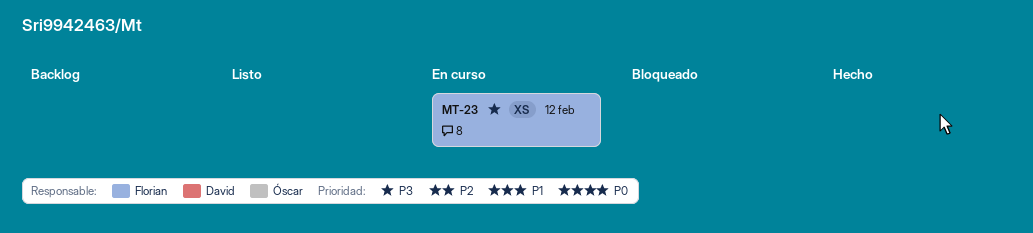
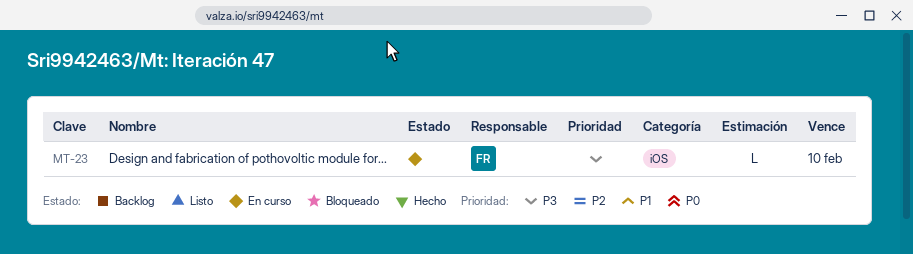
MT-23, estimate: XS -> L
MT-23, due: Feb 12 -> Feb 10

